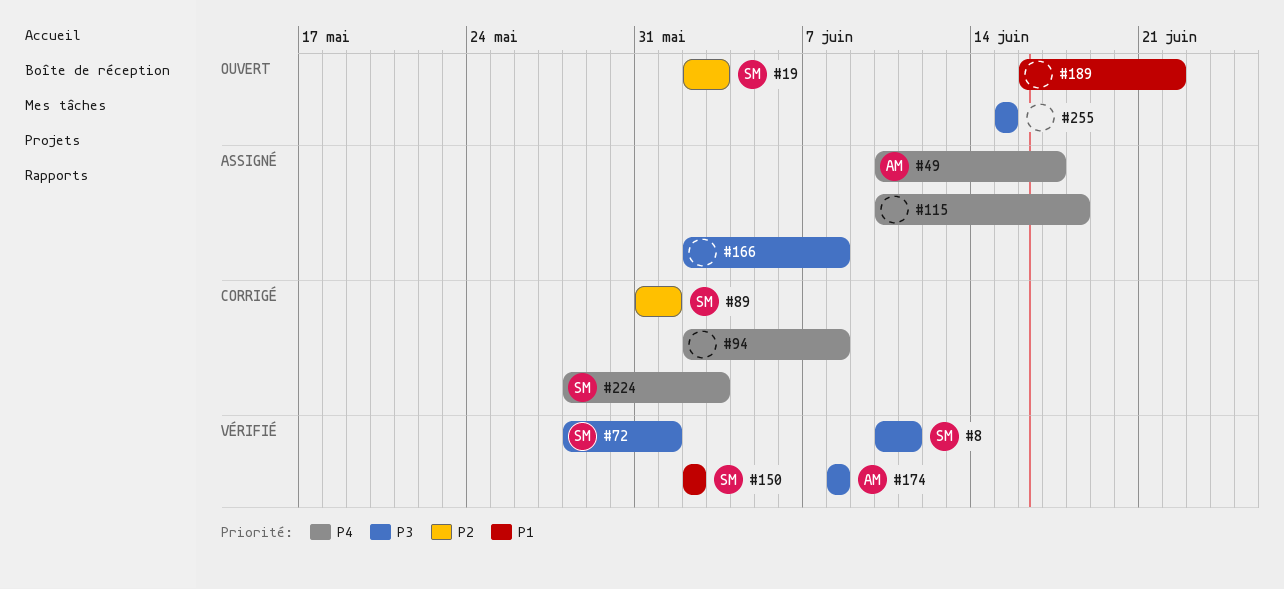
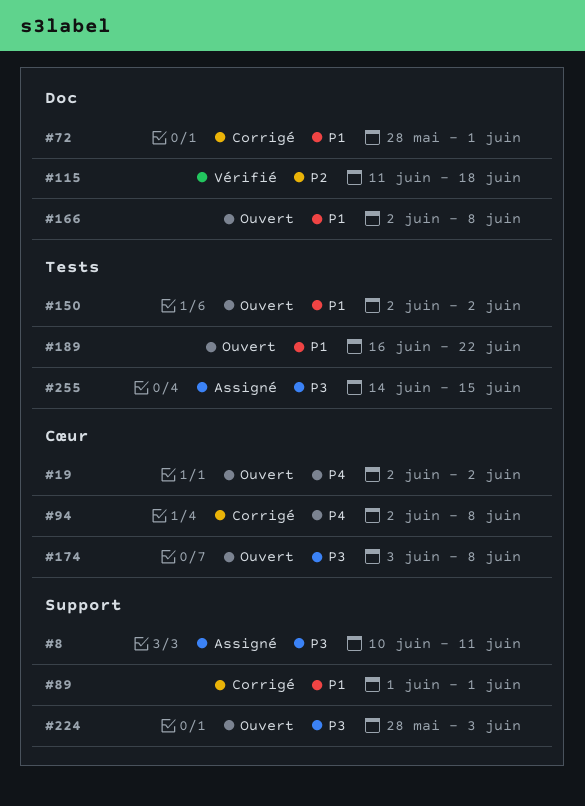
#8, status: Vérifié -> Assigné
#19, priority: P2 -> P4
#19, due: Jun 3 -> Jun 2
#49: present -> none
#72, status: Vérifié -> Corrigé
#72, priority: P3 -> P1
#89, priority: P2 -> P1
#89, start: May 31 -> Jun 1
#115, status: Assigné -> Vérifié
#115, priority: P4 -> P2
#115, start: Jun 10 -> Jun 11
#150, status: Vérifié -> Ouvert
#166, status: Assigné -> Ouvert
#166, priority: P3 -> P1
#174, status: Vérifié -> Ouvert
#174, start: Jun 8 -> Jun 3
#224, status: Corrigé -> Ouvert
#224, priority: P4 -> P3
#255, status: Ouvert -> Assigné
#255, start: Jun 15 -> Jun 14

